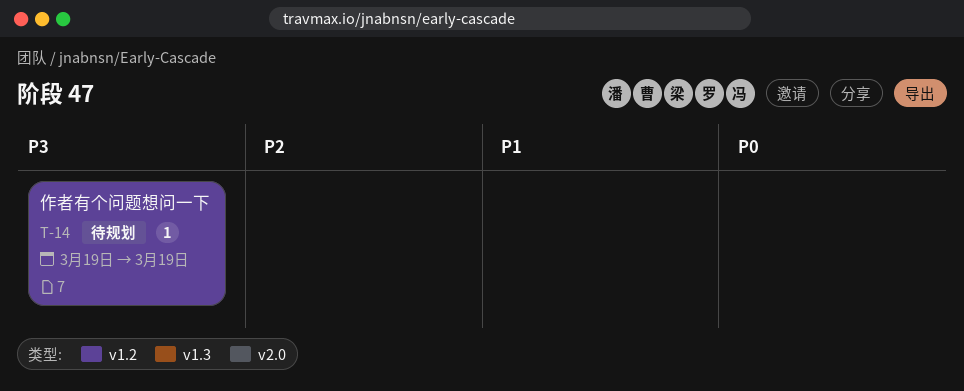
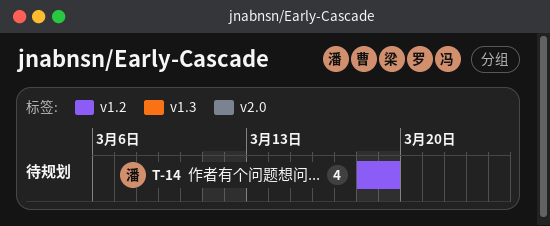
T-14, estimate: 1 -> 4
T-14, start: Mar 19 -> Mar 18

